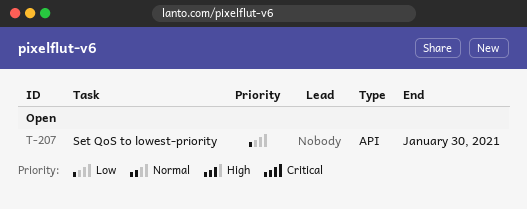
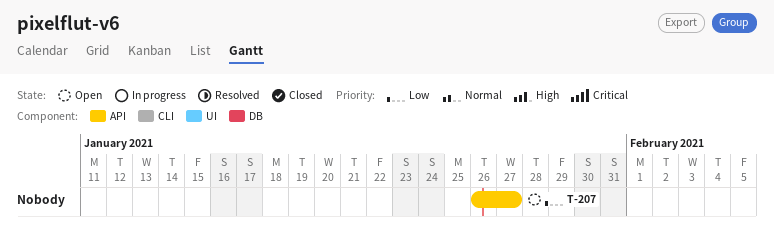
T-207, due: Jan 30 -> Jan 27

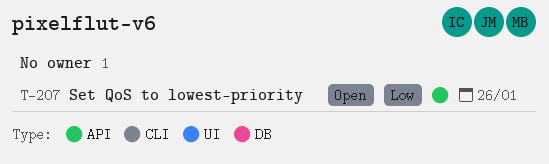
T-207, due: Jan 27 -> Jan 26

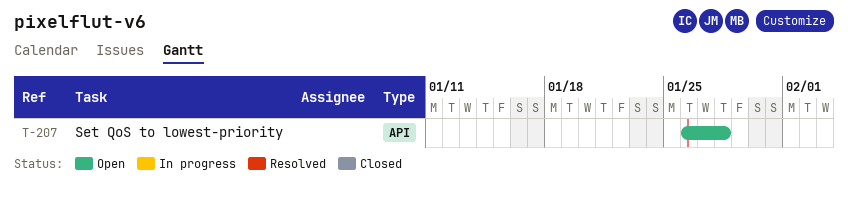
T-207, due: Jan 26 -> Jan 28

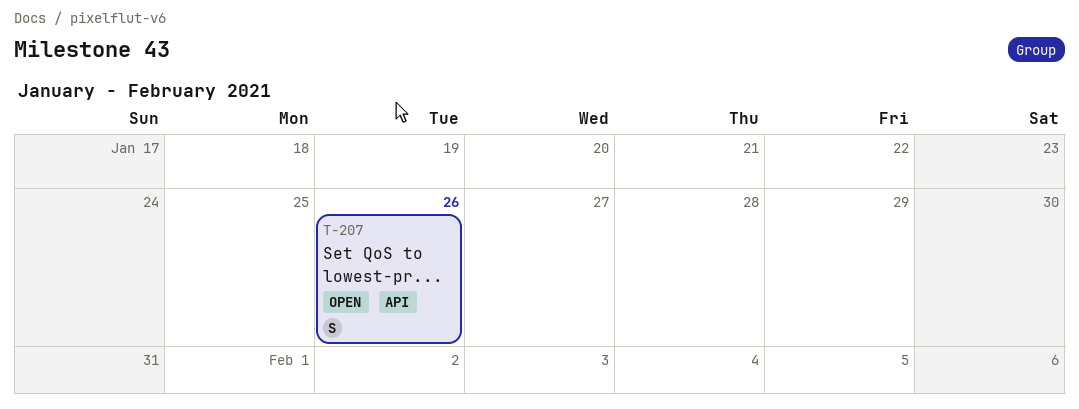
T-207, due: Jan 28 -> Jan 26

